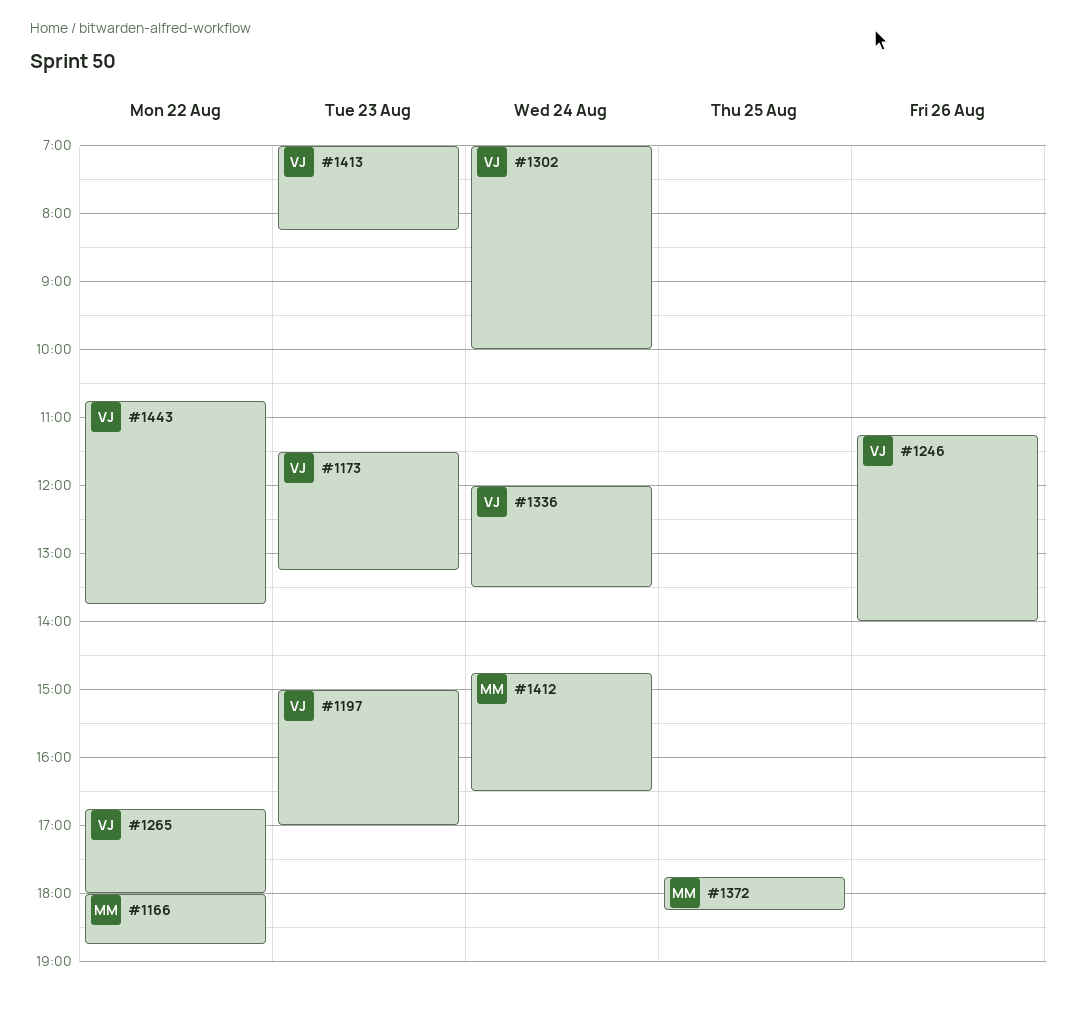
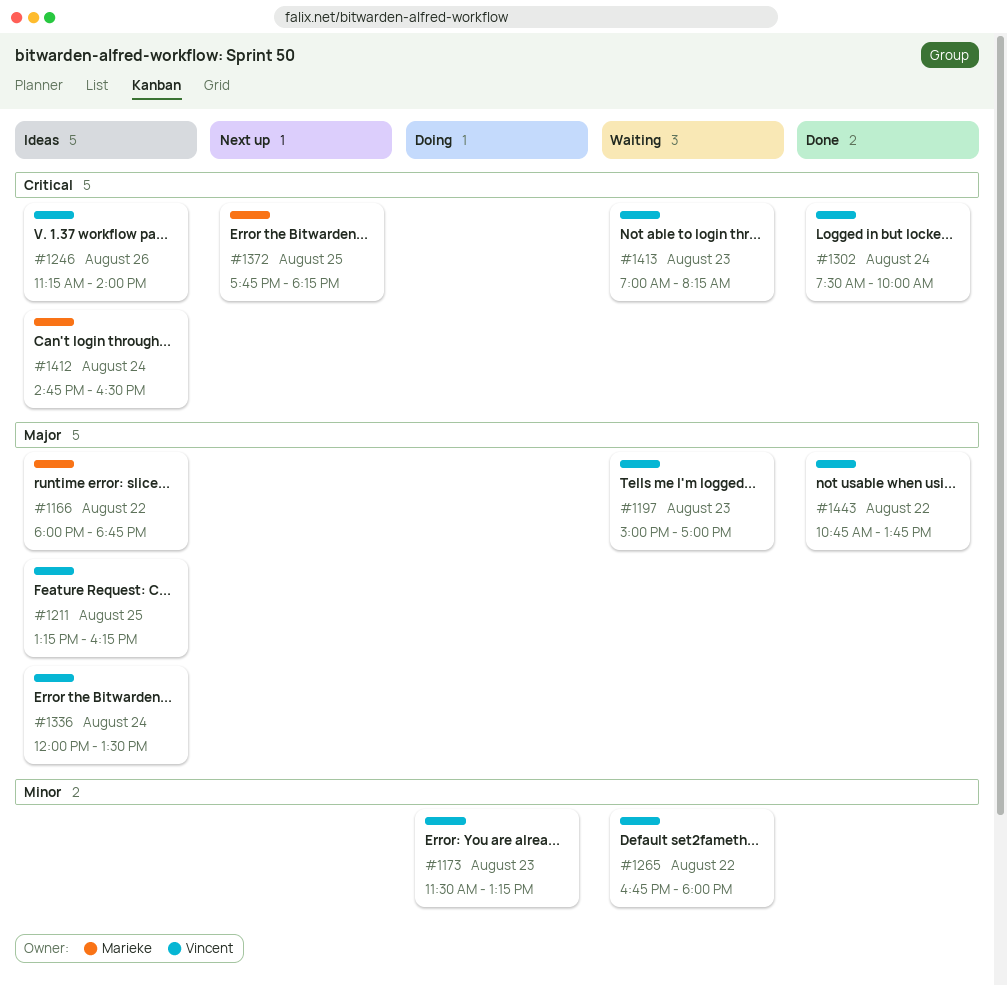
#1211: none -> present
#1302, begins: 07:00 -> 07:30

